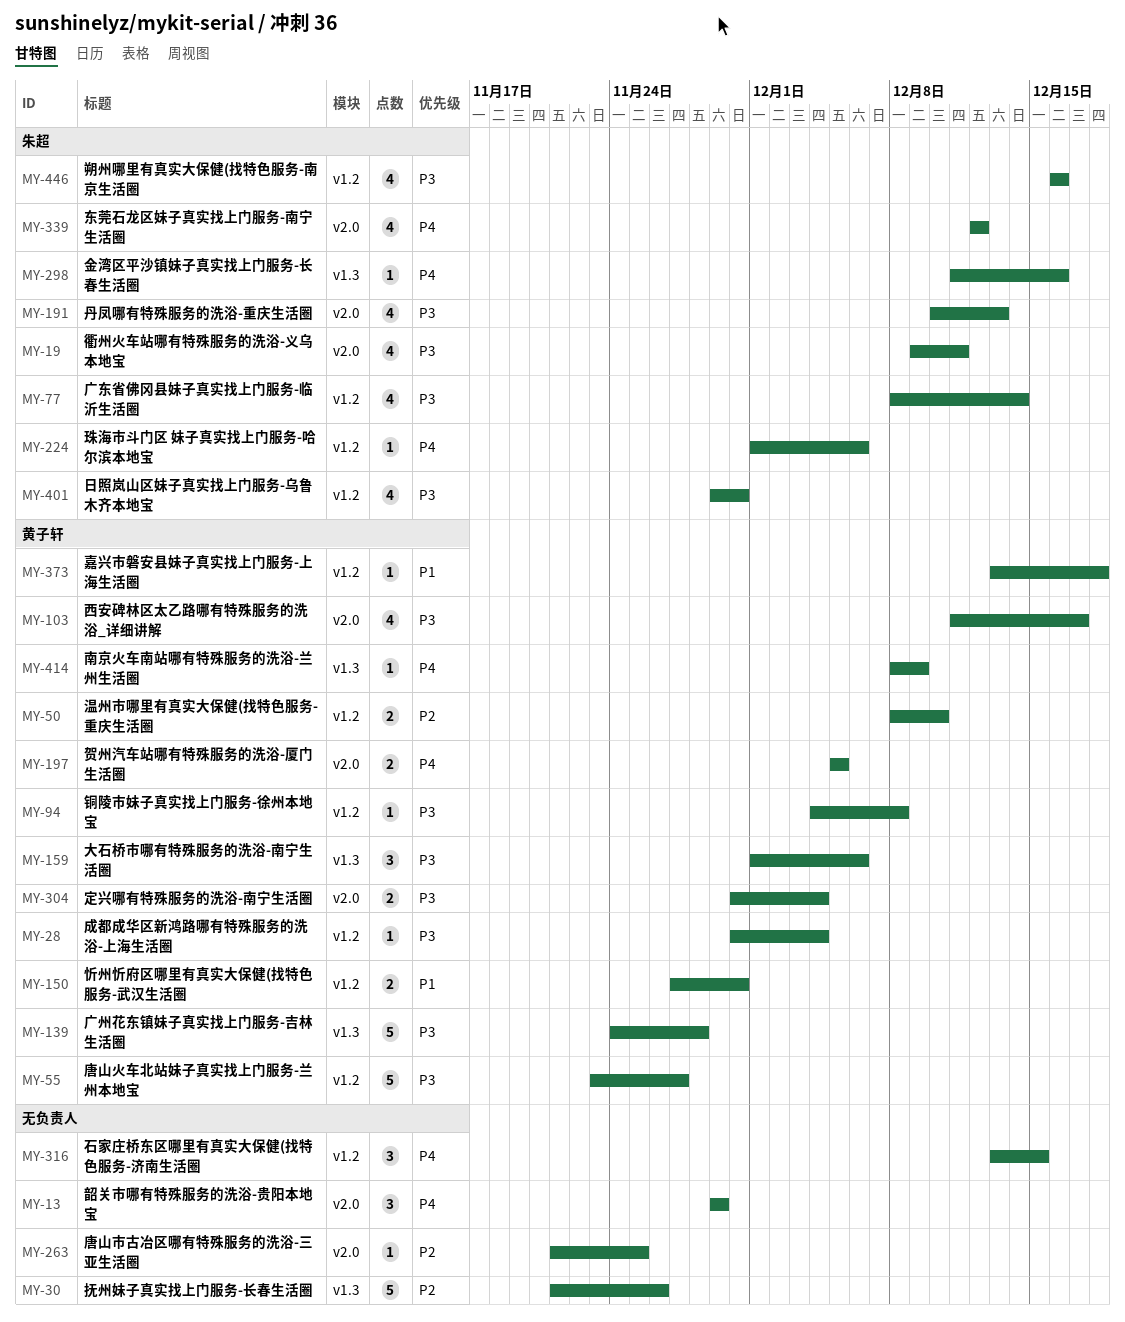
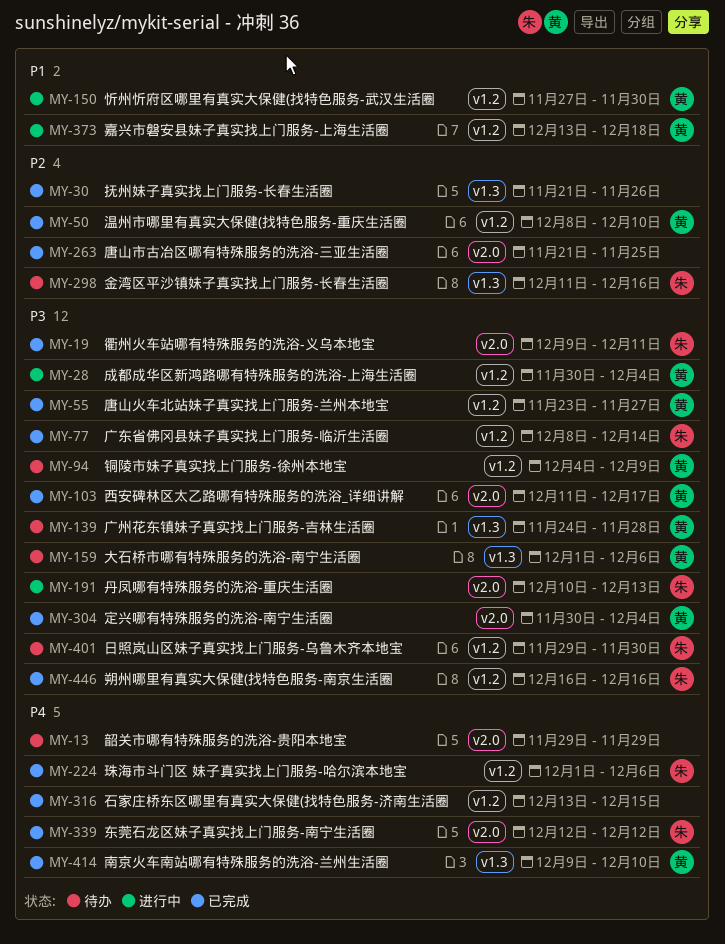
MY-94, due: Dec 8 -> Dec 9
MY-197: present -> none
MY-298, priority: P4 -> P2
MY-414, start: Dec 8 -> Dec 9
MY-414, due: Dec 9 -> Dec 10

